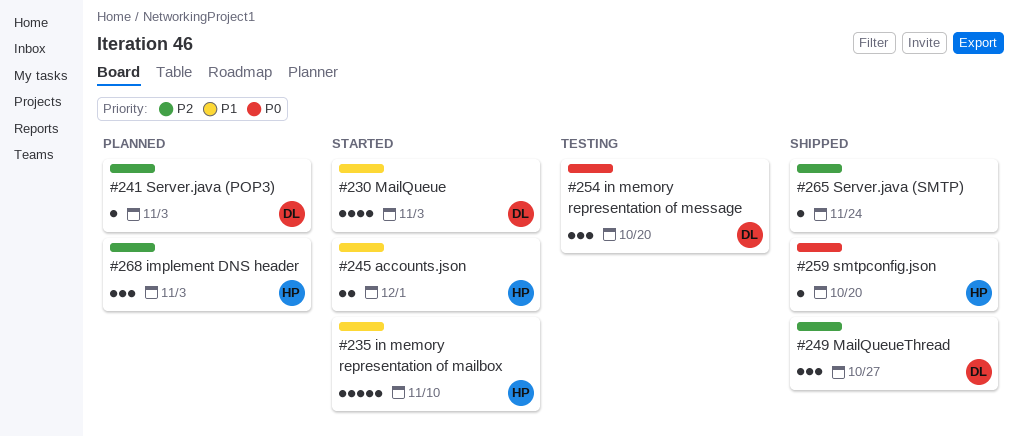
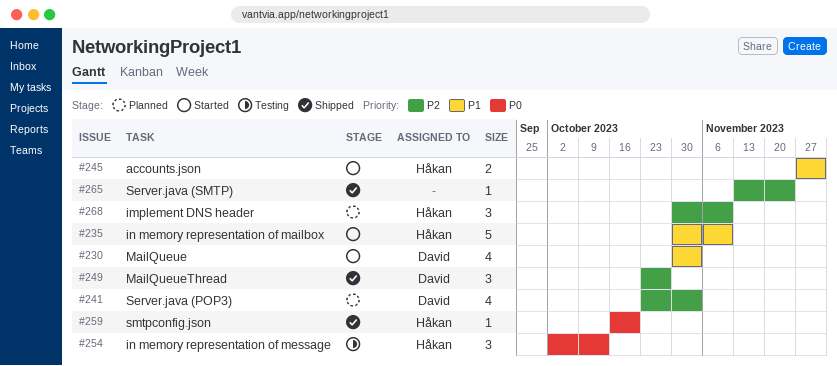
#241, estimate: 1 -> 4
#254, owner: David -> Håkan
#254, due: Oct 20 -> Oct 13
#268, due: Nov 3 -> Nov 10

